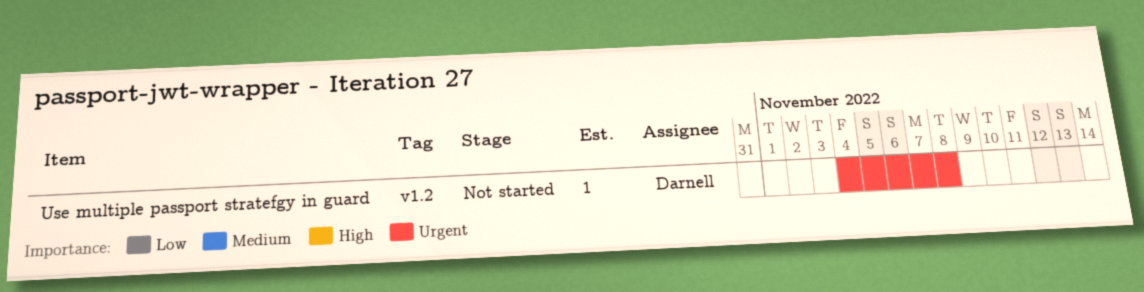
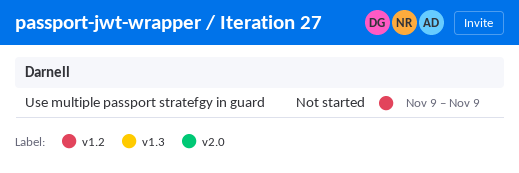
Use multiple passport stratefgy in guard, start: Nov 4 -> Nov 9
Use multiple passport stratefgy in guard, due: Nov 8 -> Nov 9

